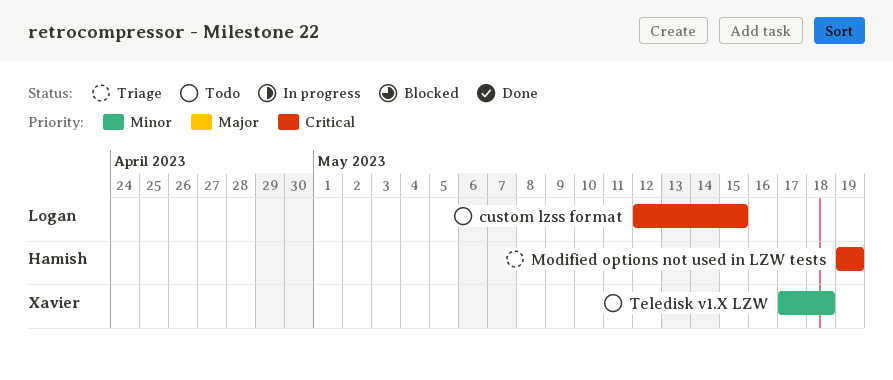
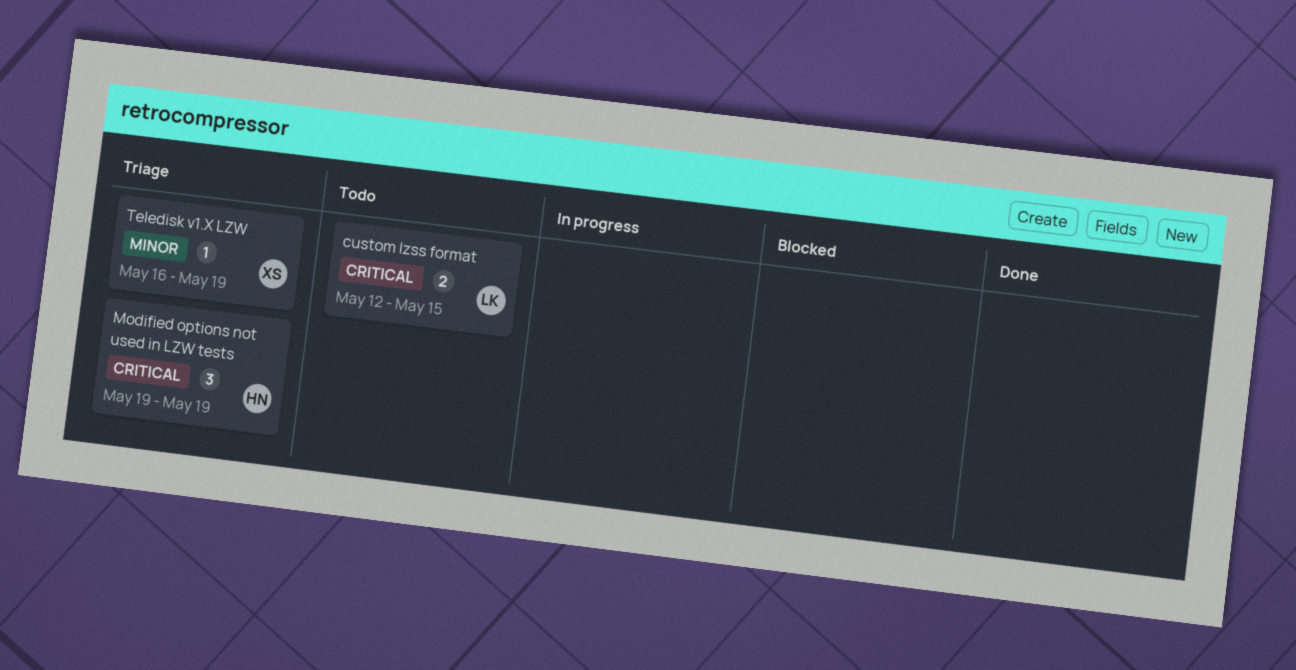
Teledisk v1.X LZW, status: Todo -> Triage
Teledisk v1.X LZW, start: May 17 -> May 16
Teledisk v1.X LZW, due: May 18 -> May 19

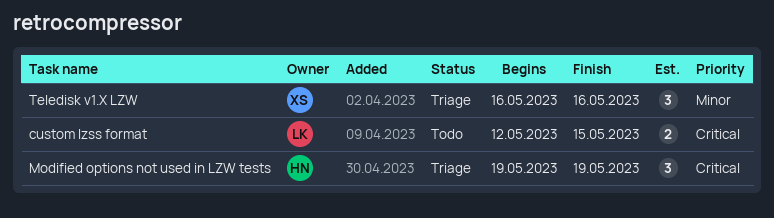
Teledisk v1.X LZW, estimate: 1 -> 3
Teledisk v1.X LZW, due: May 19 -> May 16

